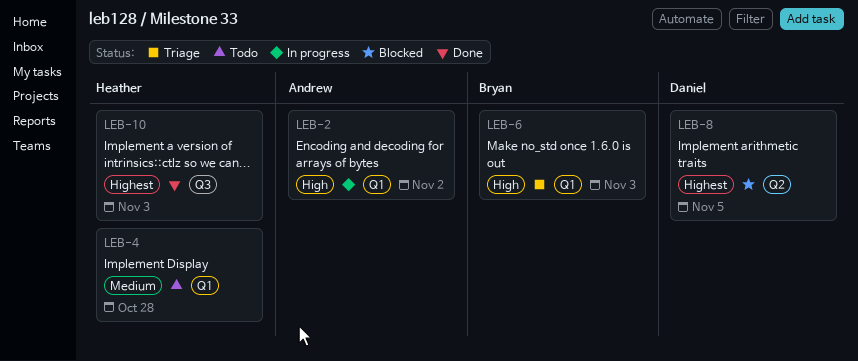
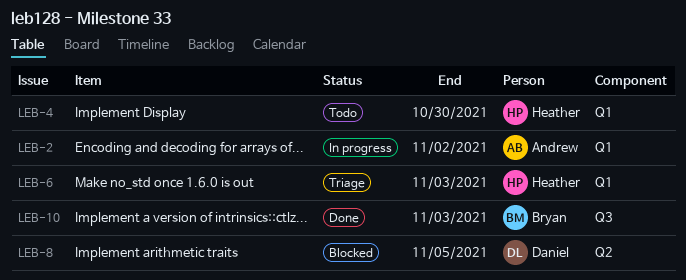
LEB-4, due: Oct 28 -> Oct 30
LEB-6, owner: Bryan -> Heather
LEB-10, owner: Heather -> Bryan

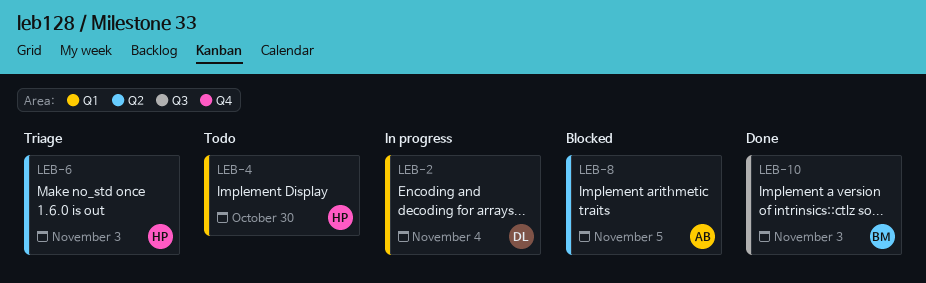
LEB-2, owner: Andrew -> Daniel
LEB-2, due: Nov 2 -> Nov 4
LEB-6, label: Q1 -> Q2
LEB-8, owner: Daniel -> Andrew

